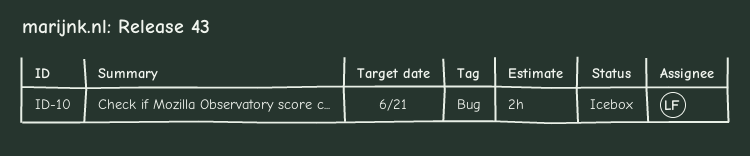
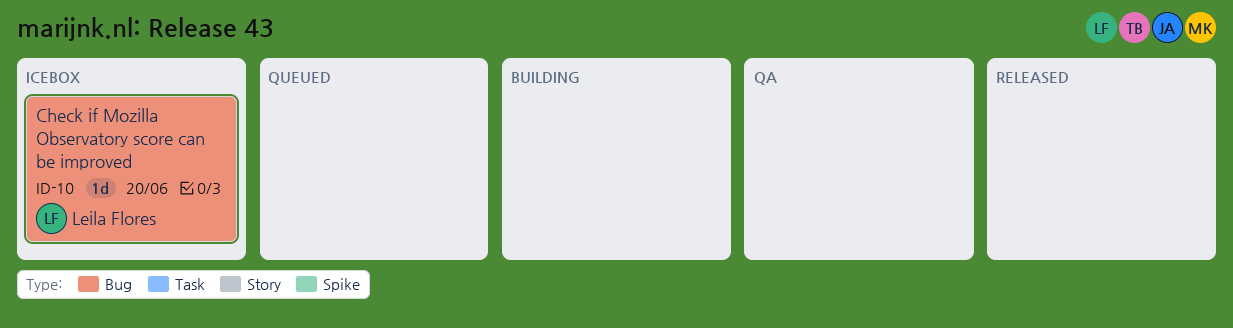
ID-10, estimate: 2h -> 1d
ID-10, due: Jun 21 -> Jun 20

